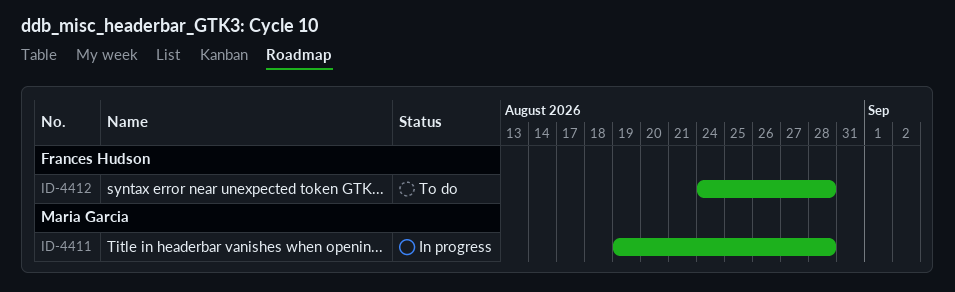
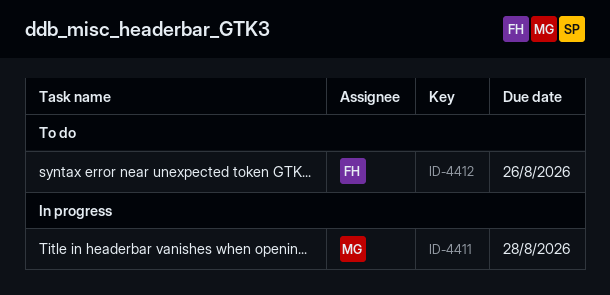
ID-4412, due: Aug 28 -> Aug 26

